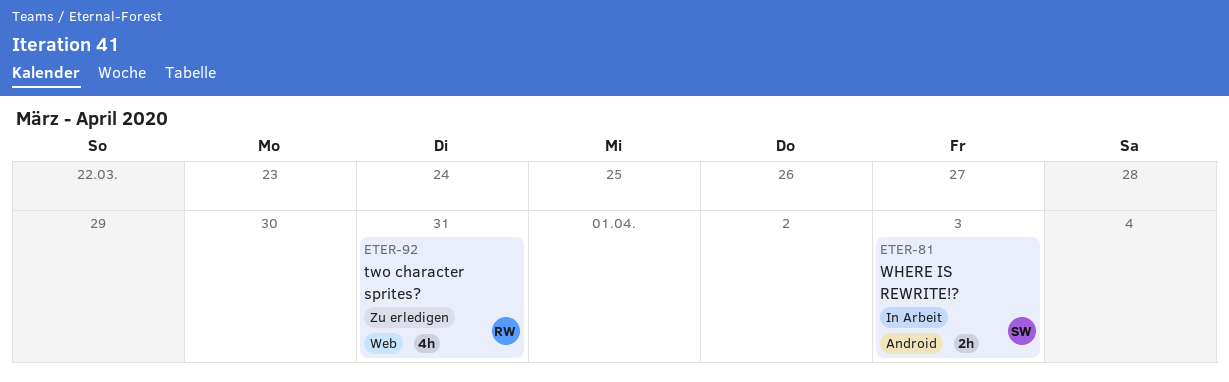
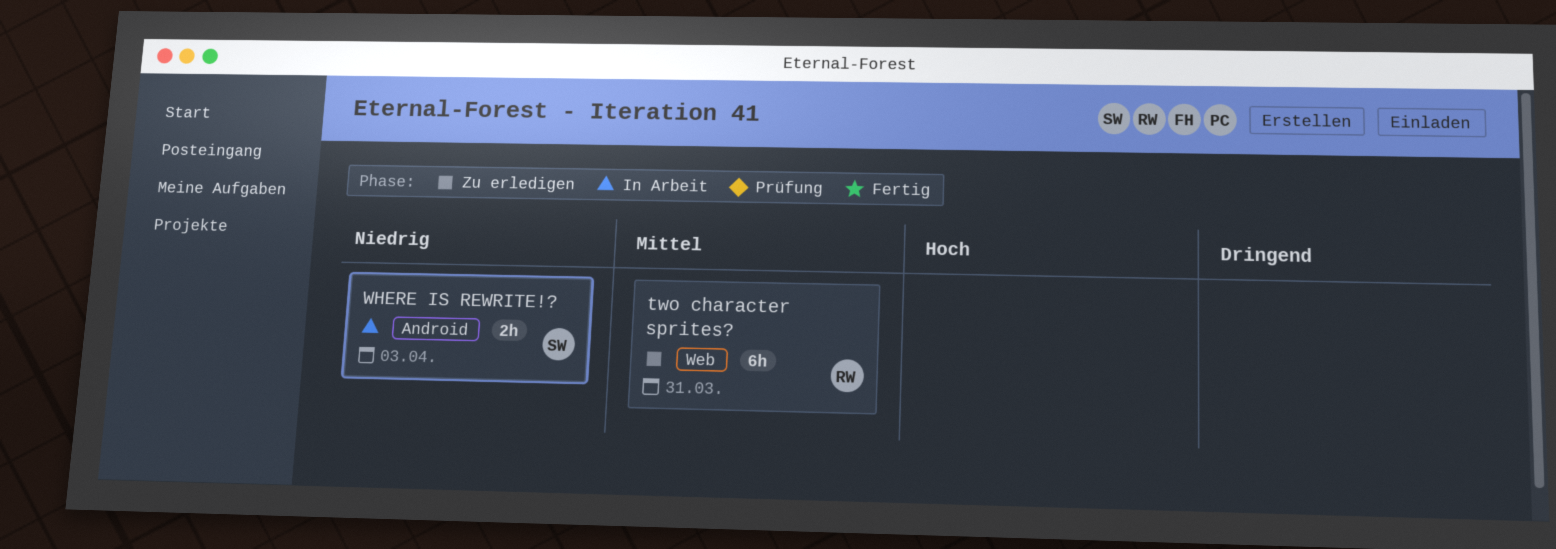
two character sprites?, estimate: 4h -> 6h

